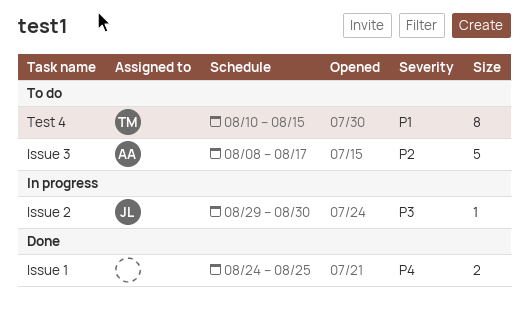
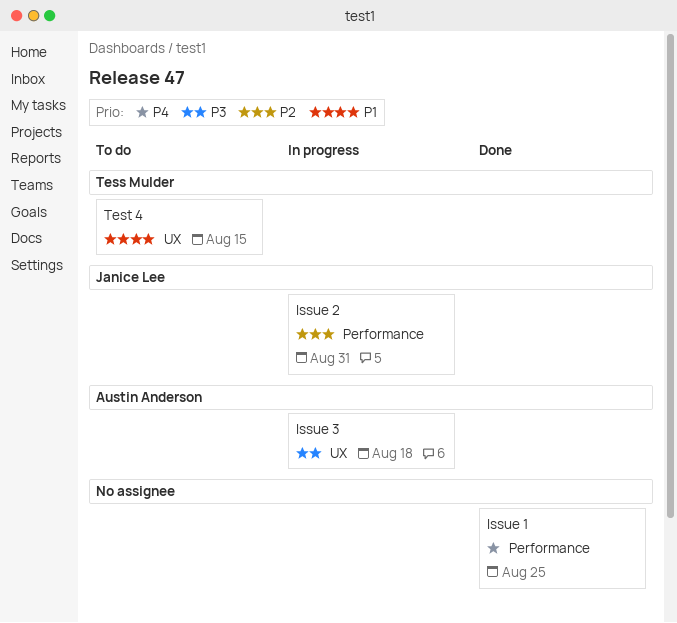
Issue 2, priority: P3 -> P2
Issue 2, due: Aug 30 -> Aug 31
Issue 3, status: To do -> In progress
Issue 3, priority: P2 -> P3
Issue 3, due: Aug 17 -> Aug 18

